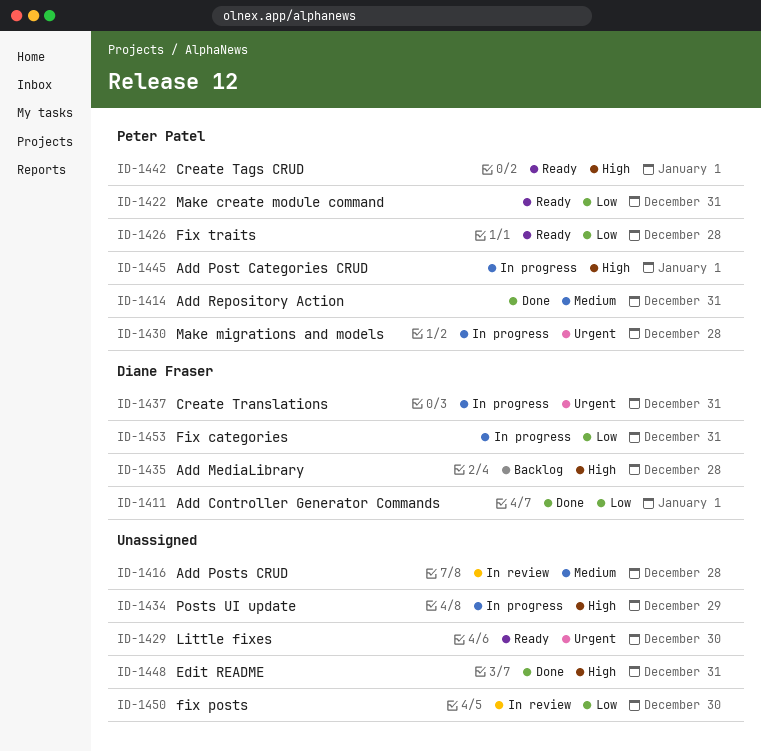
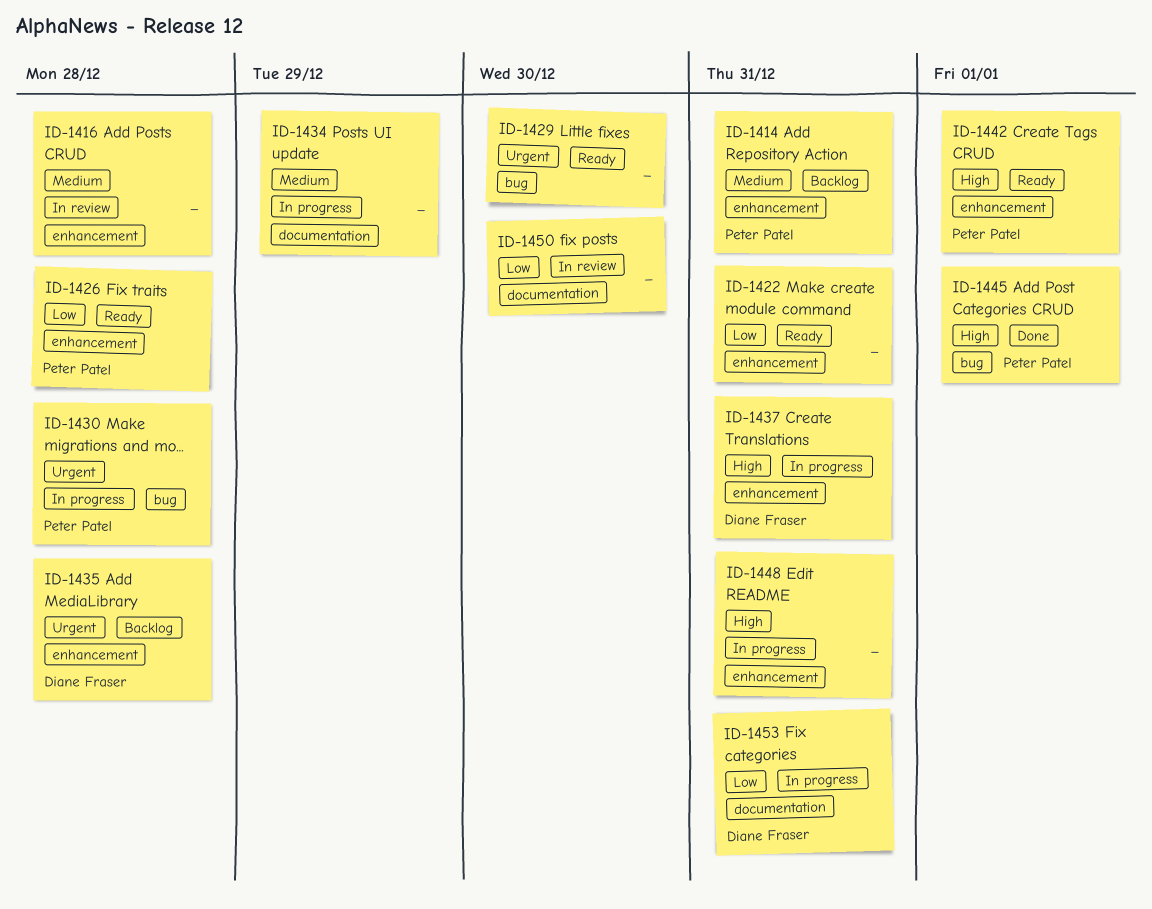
ID-1411: present -> none
ID-1414, status: Done -> Backlog
ID-1422, owner: Peter Patel -> none
ID-1434, priority: High -> Medium
ID-1435, priority: High -> Urgent
ID-1437, priority: Urgent -> High
ID-1445, status: In progress -> Done
ID-1448, status: Done -> In progress

